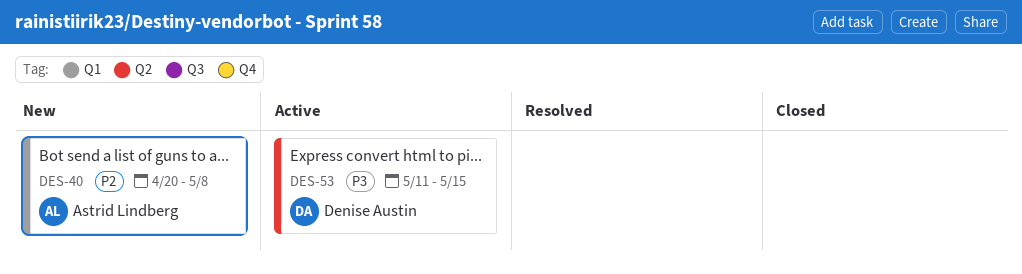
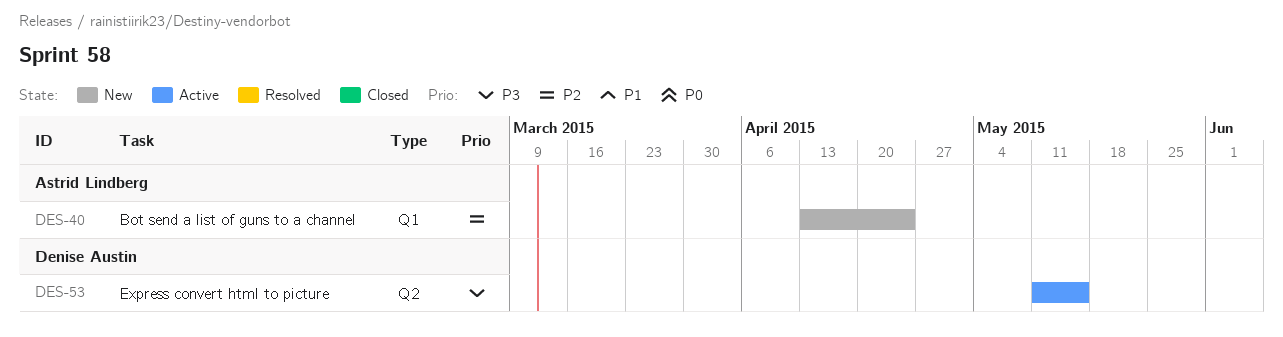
DES-40, start: Apr 20 -> Apr 13
DES-40, due: May 8 -> Apr 24

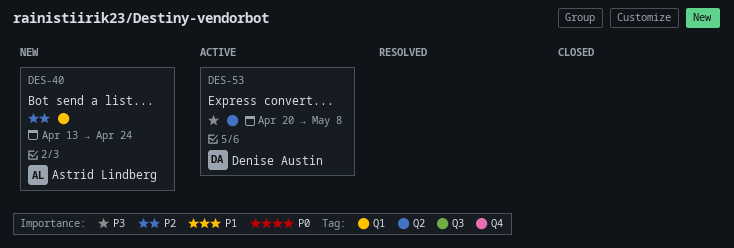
DES-53, start: May 11 -> Apr 20
DES-53, due: May 15 -> May 8

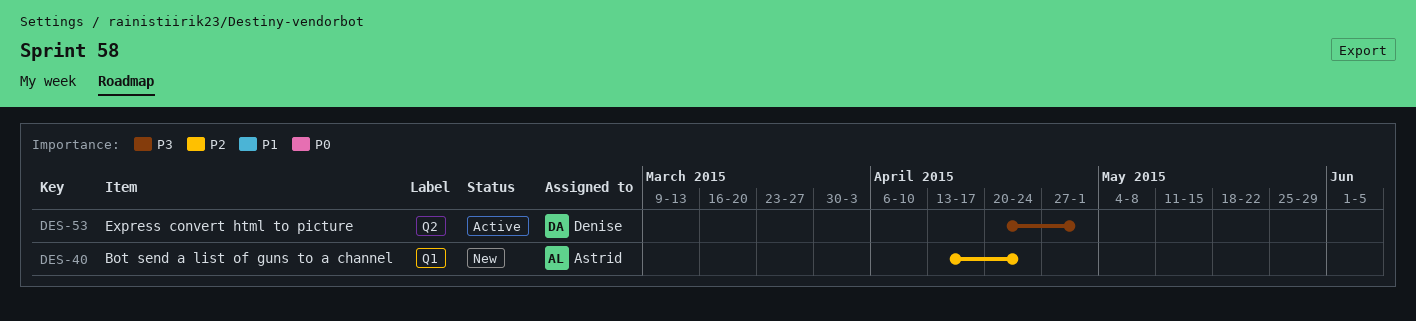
DES-53, due: May 8 -> May 1

